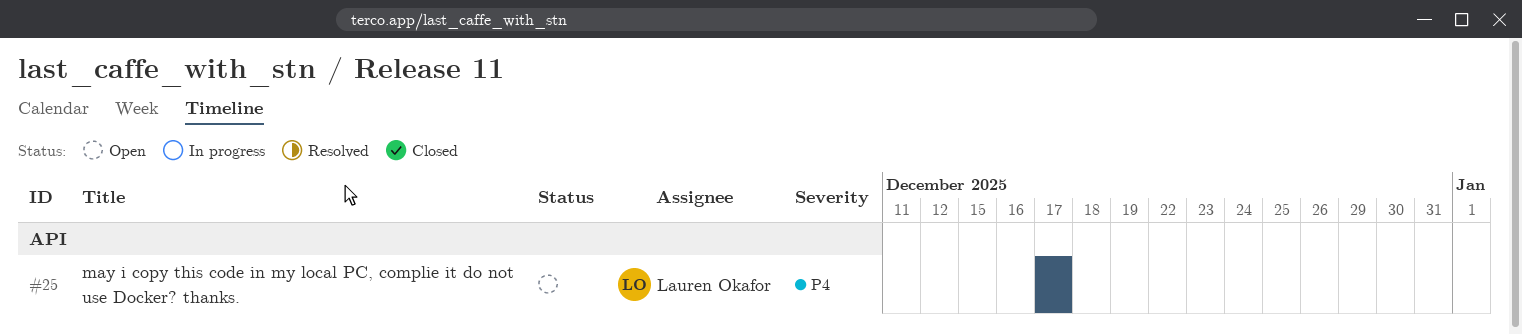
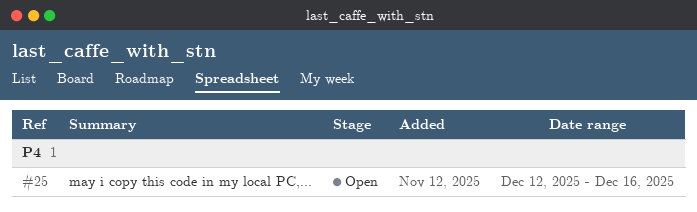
#25, start: Dec 17 -> Dec 12
#25, due: Dec 17 -> Dec 16

